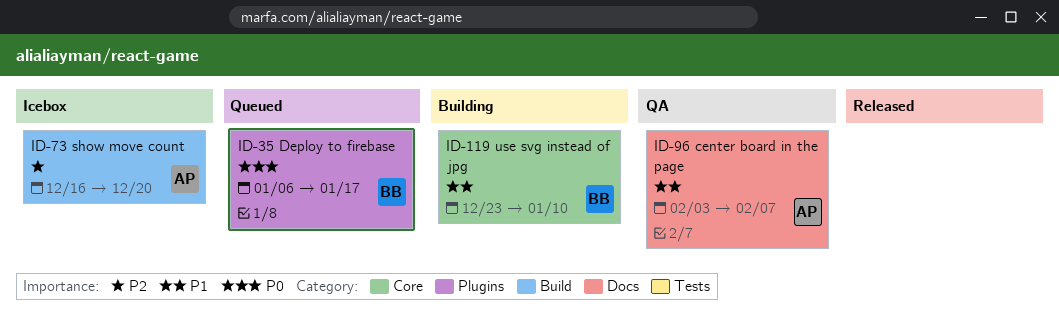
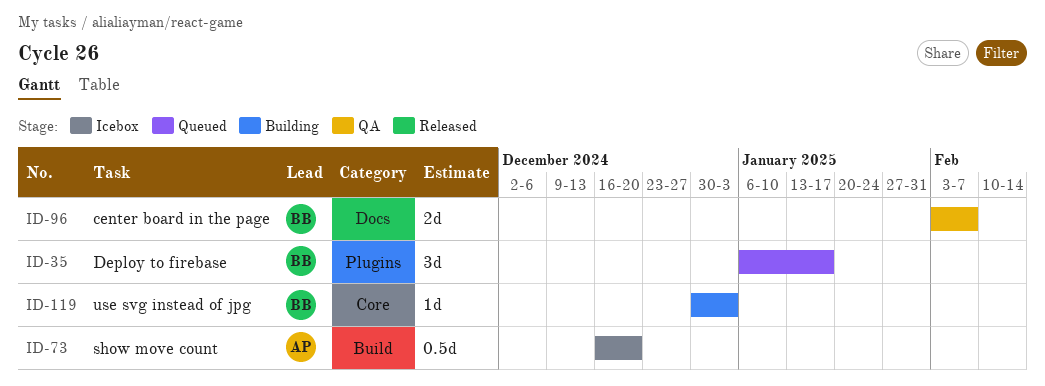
ID-96, owner: AP -> BB
ID-119, start: Dec 23 -> Dec 30
ID-119, due: Jan 10 -> Jan 3

